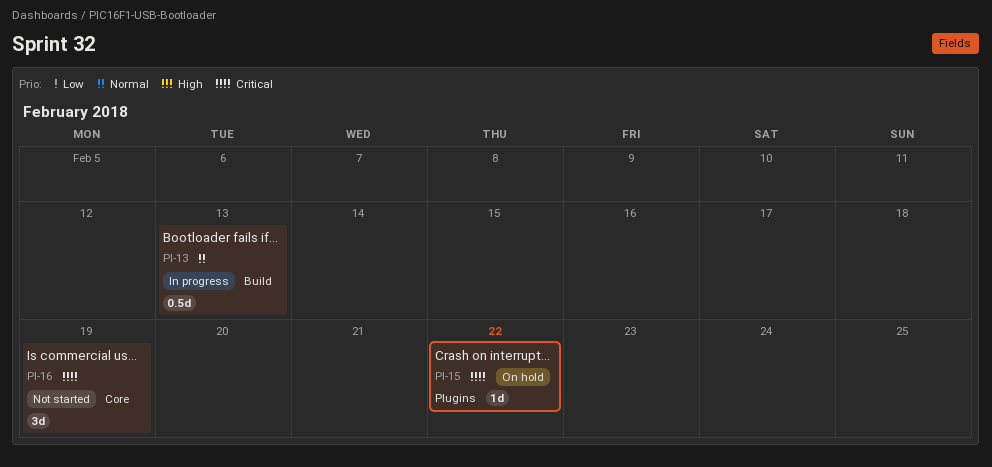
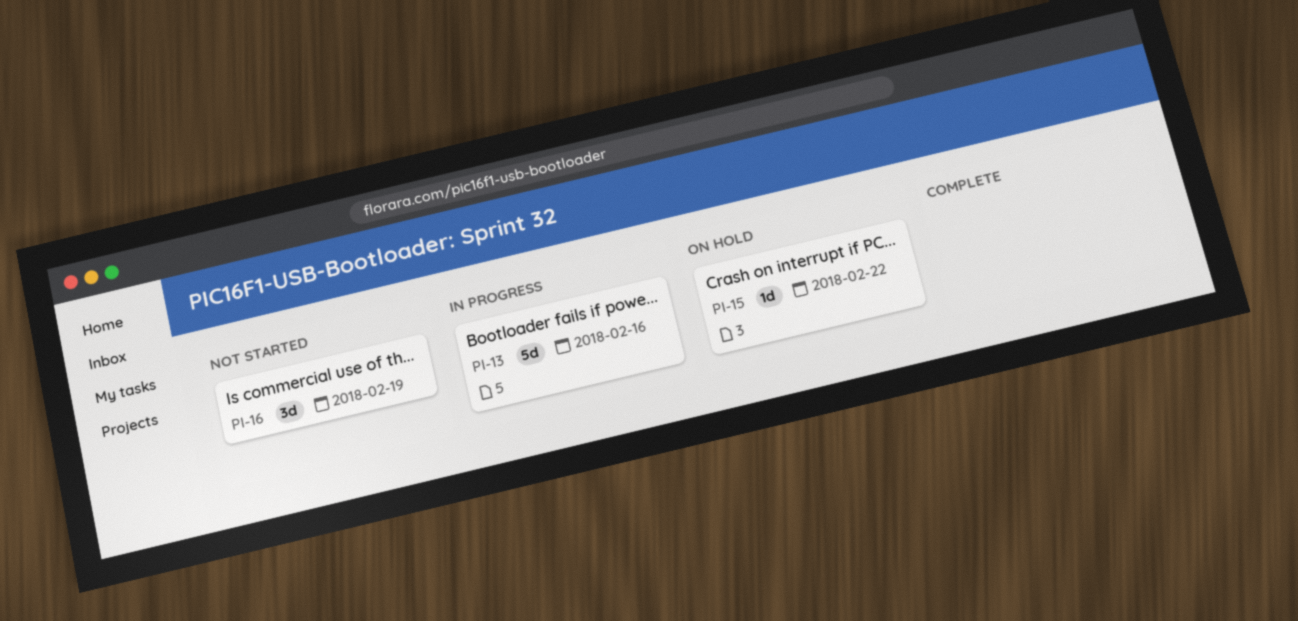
PI-13, estimate: 0.5d -> 5d
PI-13, due: Feb 13 -> Feb 16

